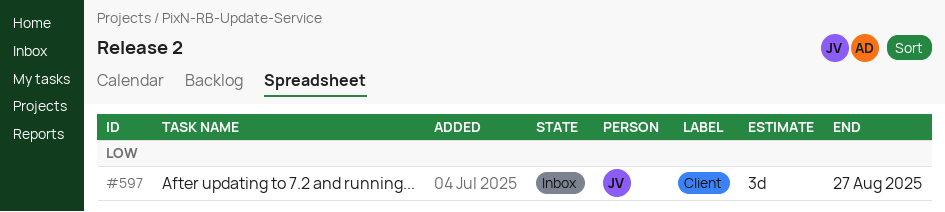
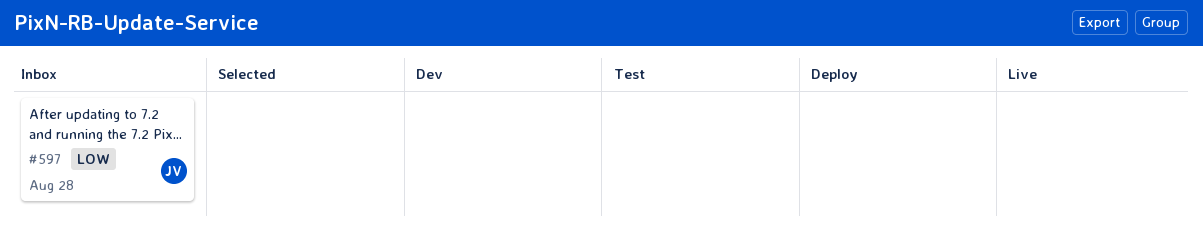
#597, due: Aug 27 -> Aug 28

